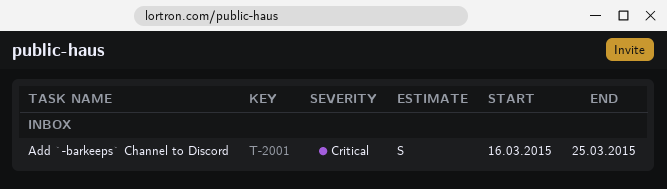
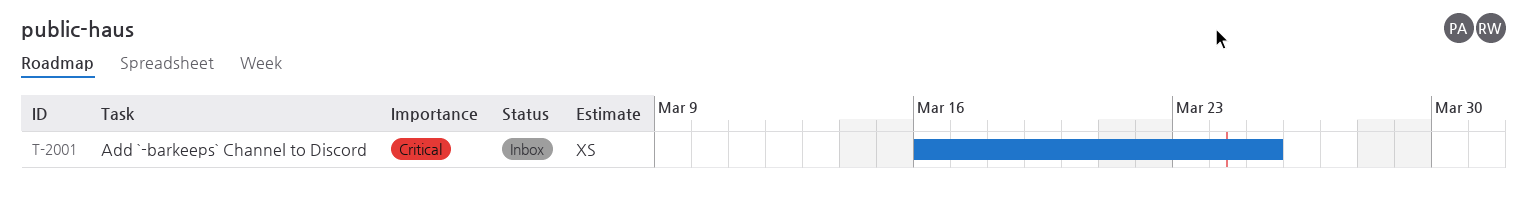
T-2001, estimate: S -> XS

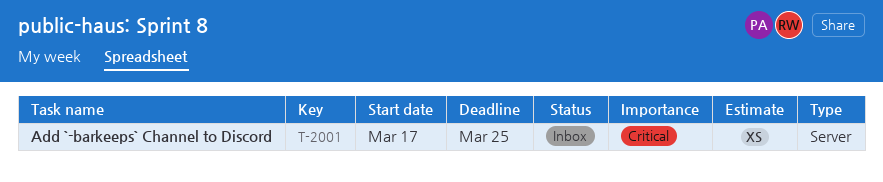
T-2001, start: Mar 16 -> Mar 17

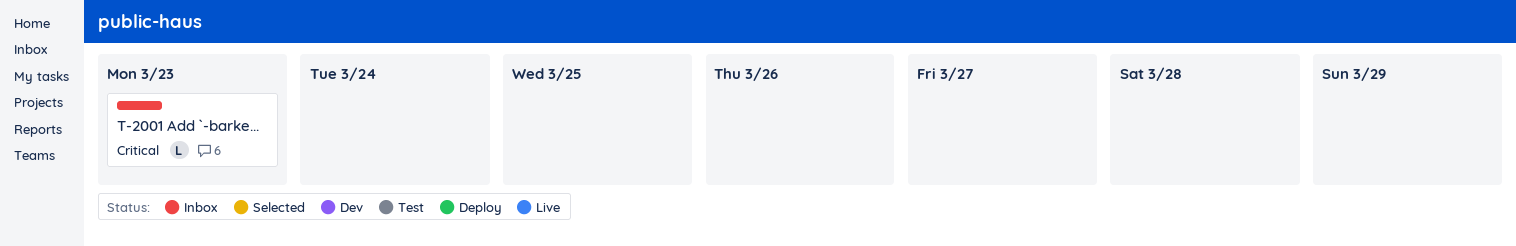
T-2001, estimate: XS -> L
T-2001, due: Mar 25 -> Mar 23

